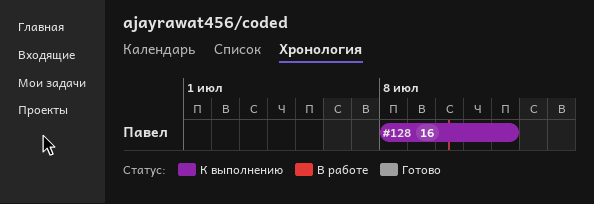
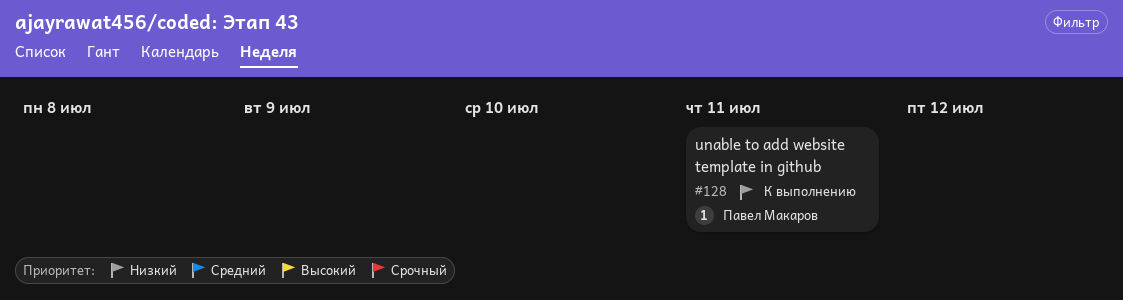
#128, estimate: 16 -> 1
#128, due: Jul 12 -> Jul 11

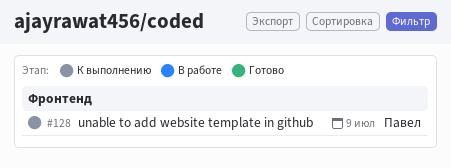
#128, due: Jul 11 -> Jul 9

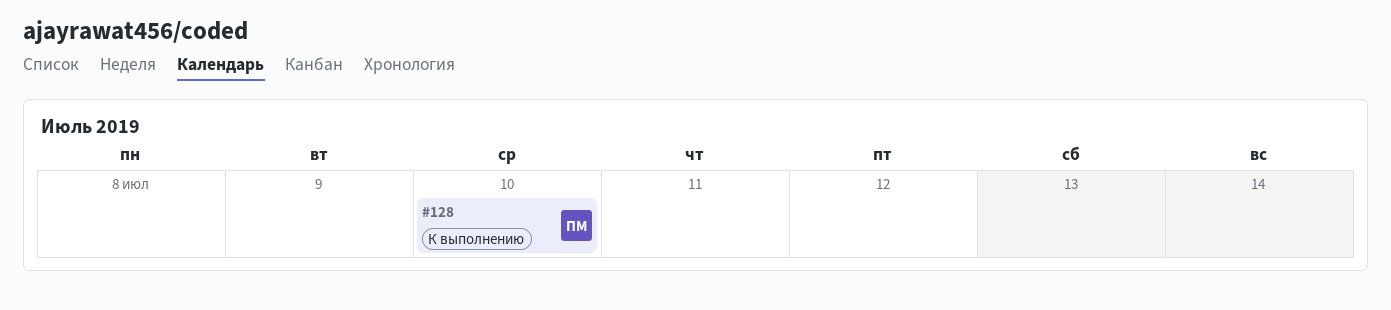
#128, due: Jul 9 -> Jul 10

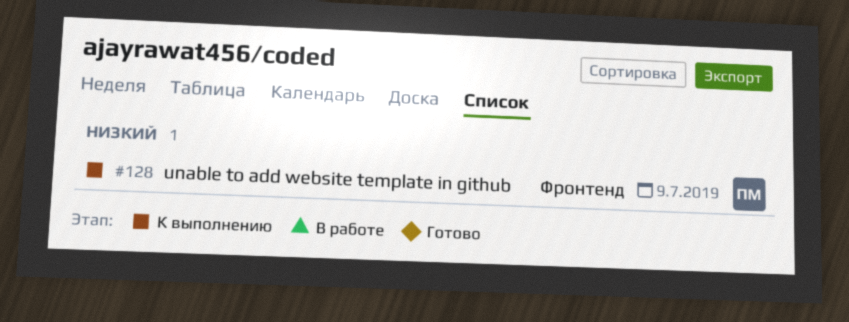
#128, due: Jul 10 -> Jul 9

